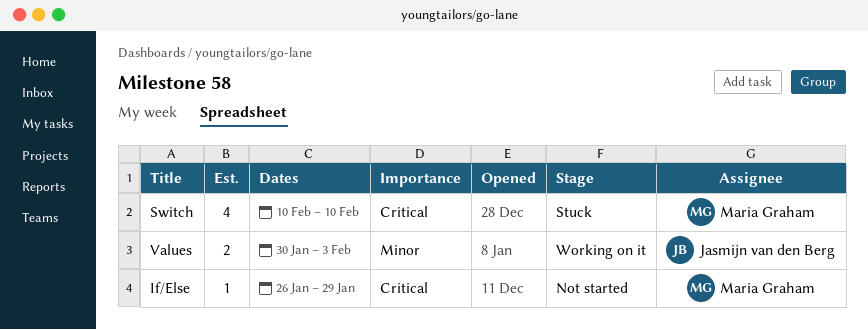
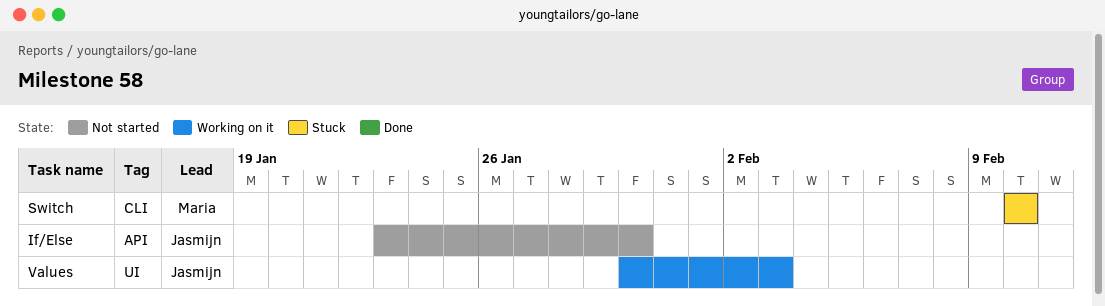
If/Else, owner: Maria Graham -> Jasmijn van den Berg
If/Else, start: Jan 26 -> Jan 23
If/Else, due: Jan 29 -> Jan 30

